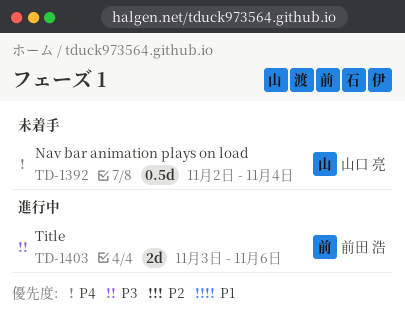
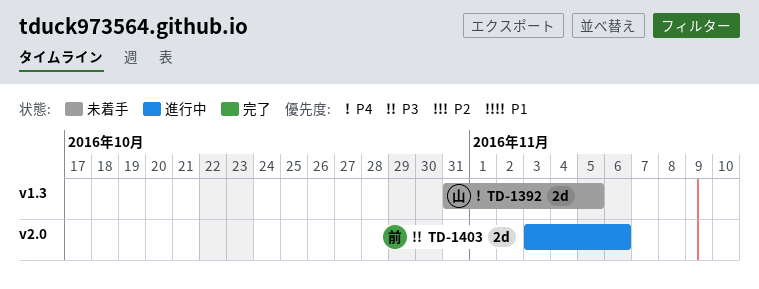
TD-1392, estimate: 0.5d -> 2d
TD-1392, start: Nov 2 -> Oct 31
TD-1392, due: Nov 4 -> Nov 5

